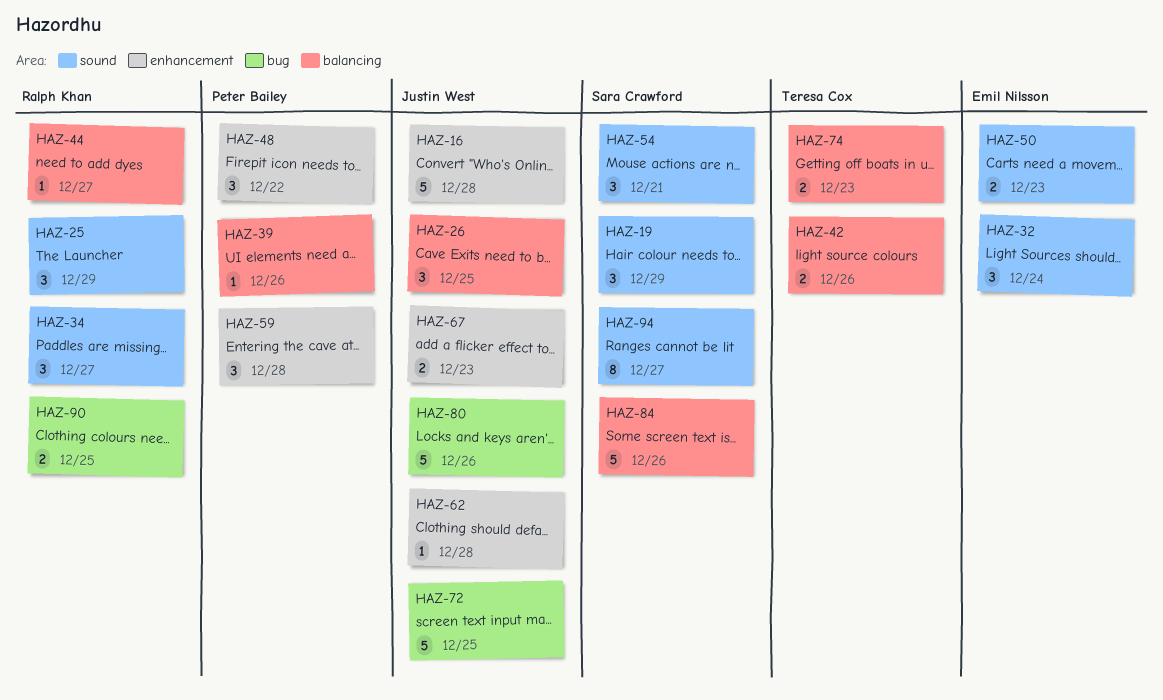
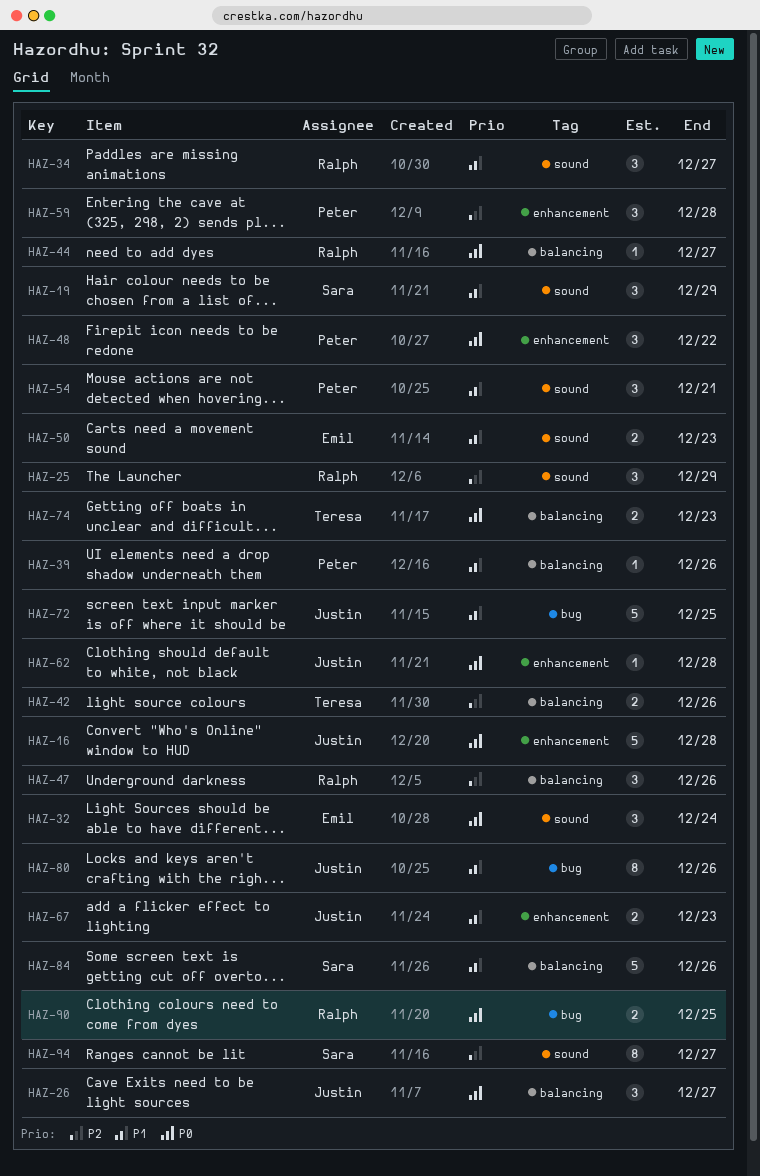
HAZ-26, due: Dec 25 -> Dec 27
HAZ-47: none -> present
HAZ-54, owner: Sara Crawford -> Peter Bailey
HAZ-80, estimate: 5 -> 8

